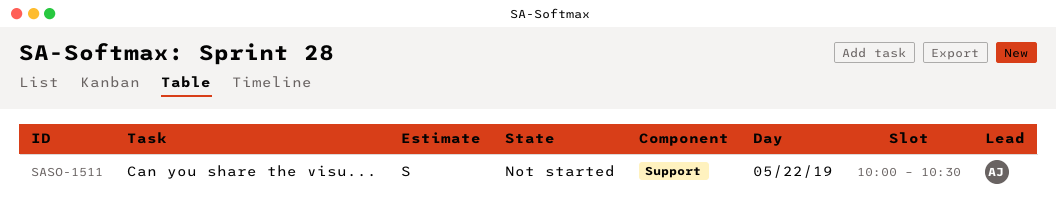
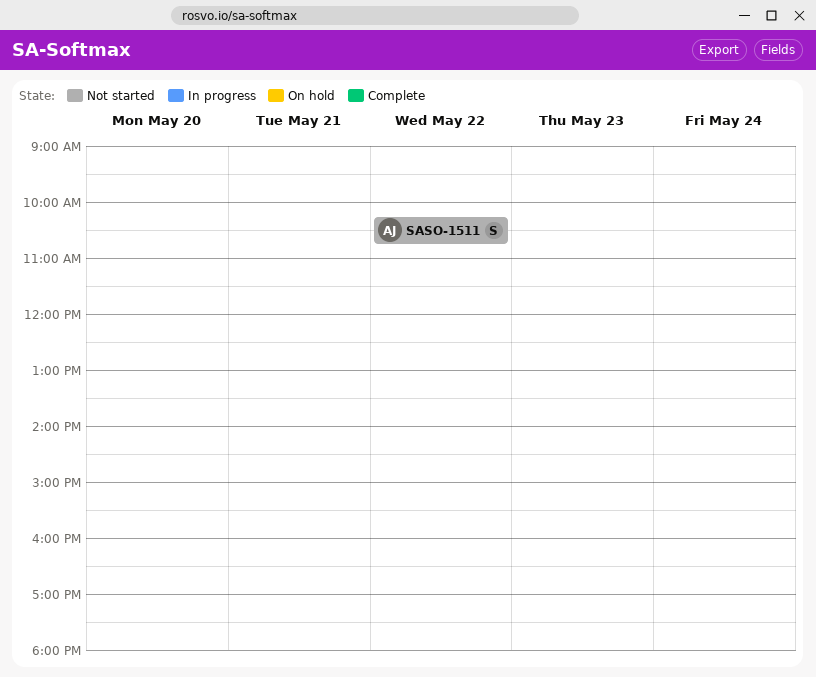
SASO-1511, begins: 10:00 -> 10:15
SASO-1511, ends: 10:30 -> 10:45

